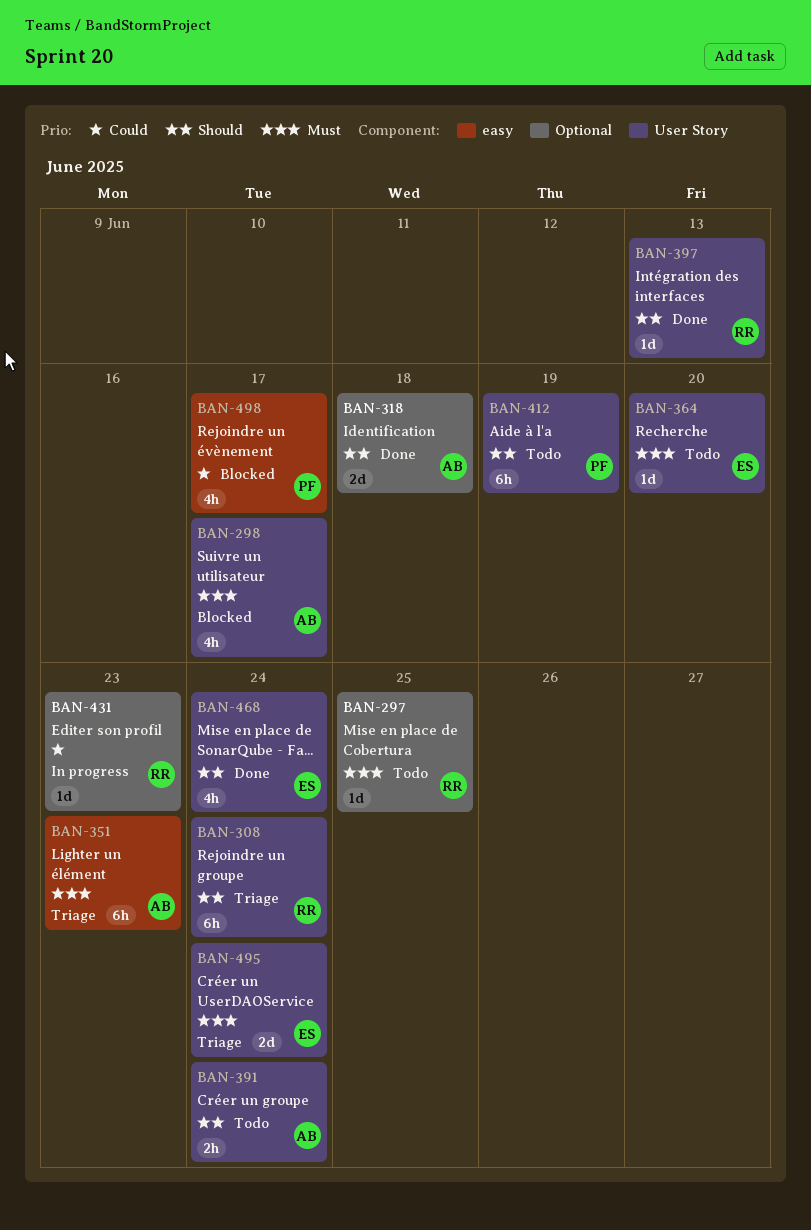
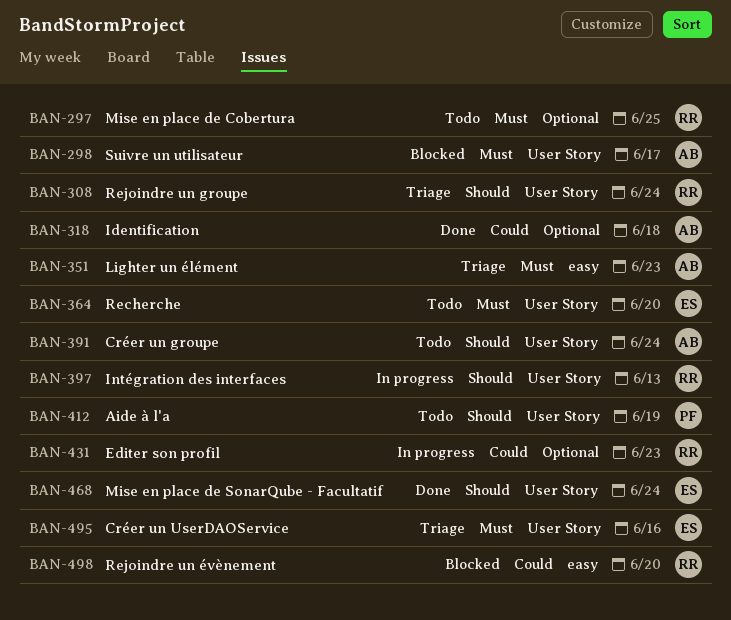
BAN-318, priority: Should -> Could
BAN-397, status: Done -> In progress
BAN-495, due: Jun 24 -> Jun 16
BAN-498, owner: PF -> RR
BAN-498, due: Jun 17 -> Jun 20

